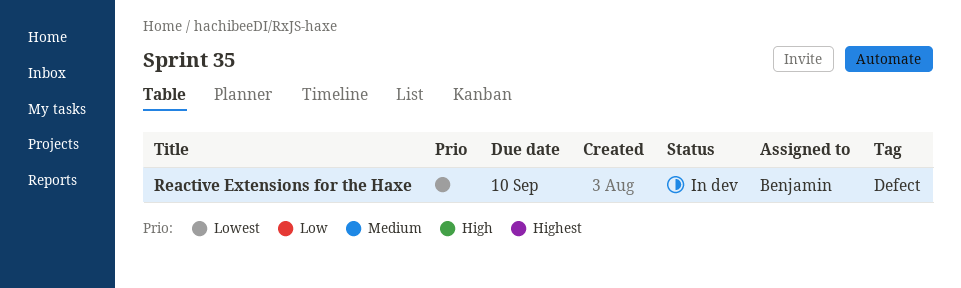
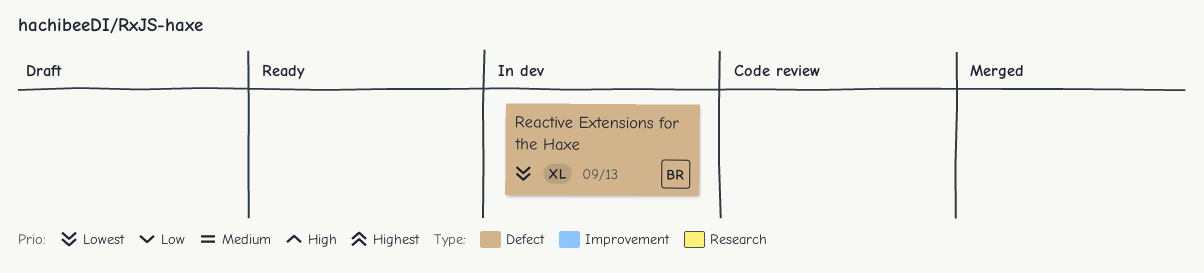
Reactive Extensions for the Haxe, due: Sep 10 -> Sep 13

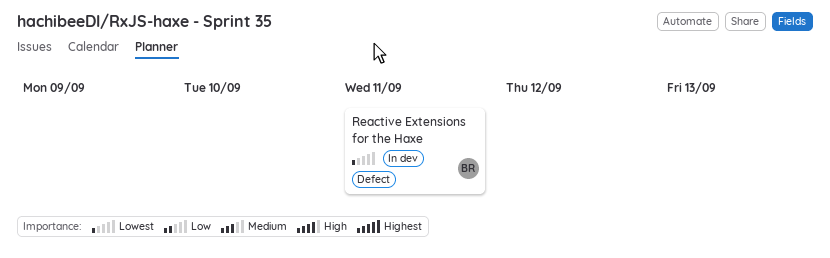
Reactive Extensions for the Haxe, due: Sep 13 -> Sep 11

